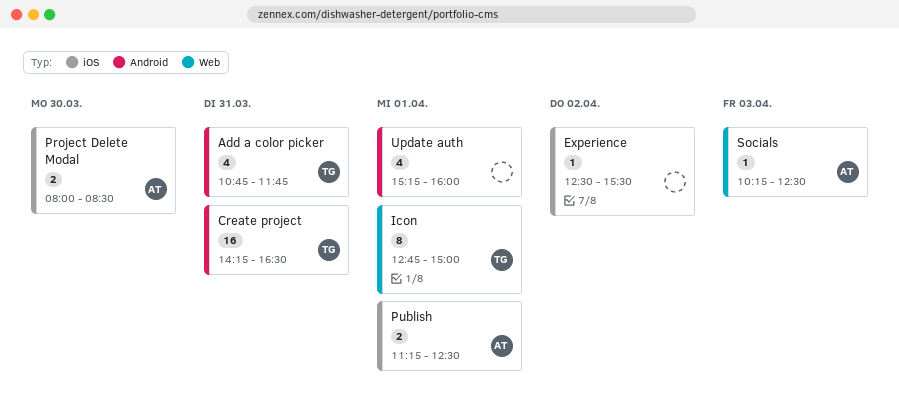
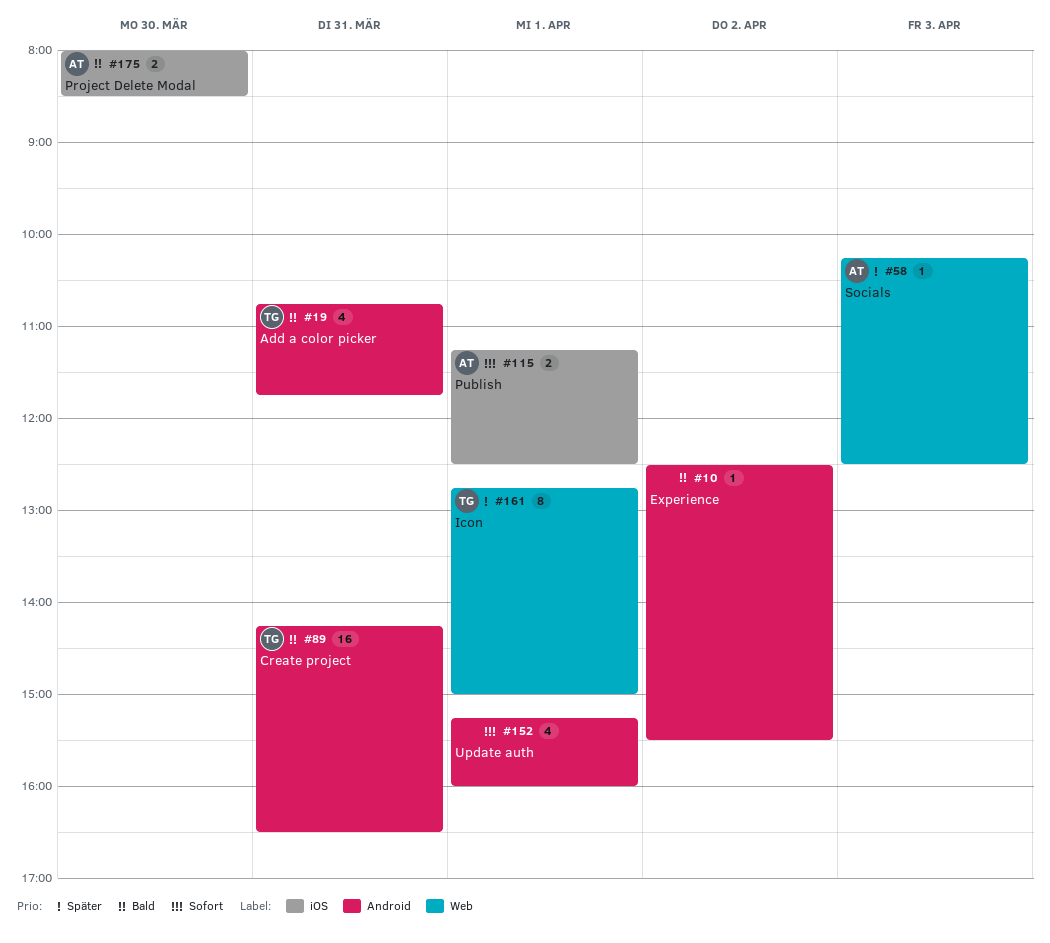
Experience, label: iOS -> Android

